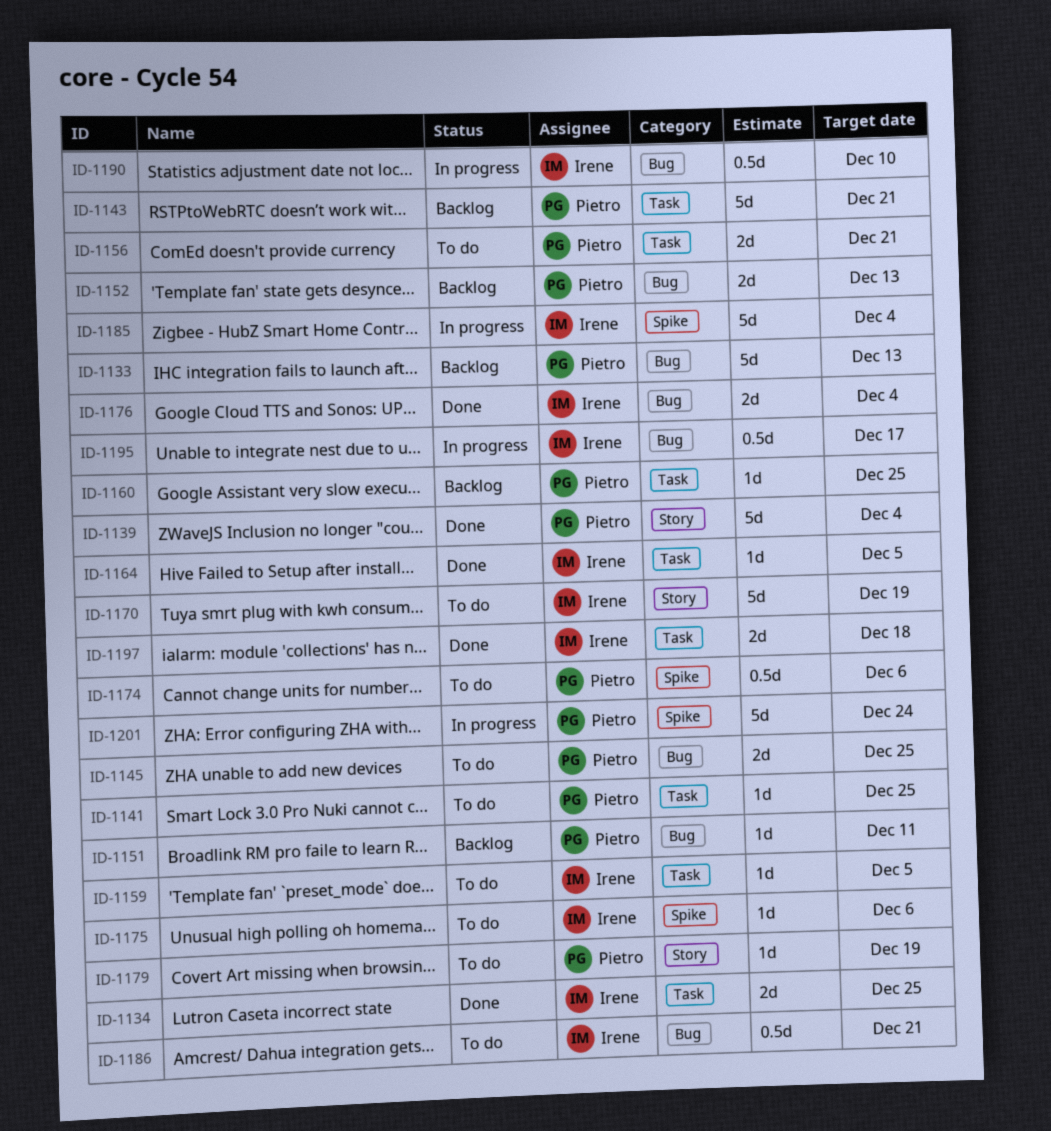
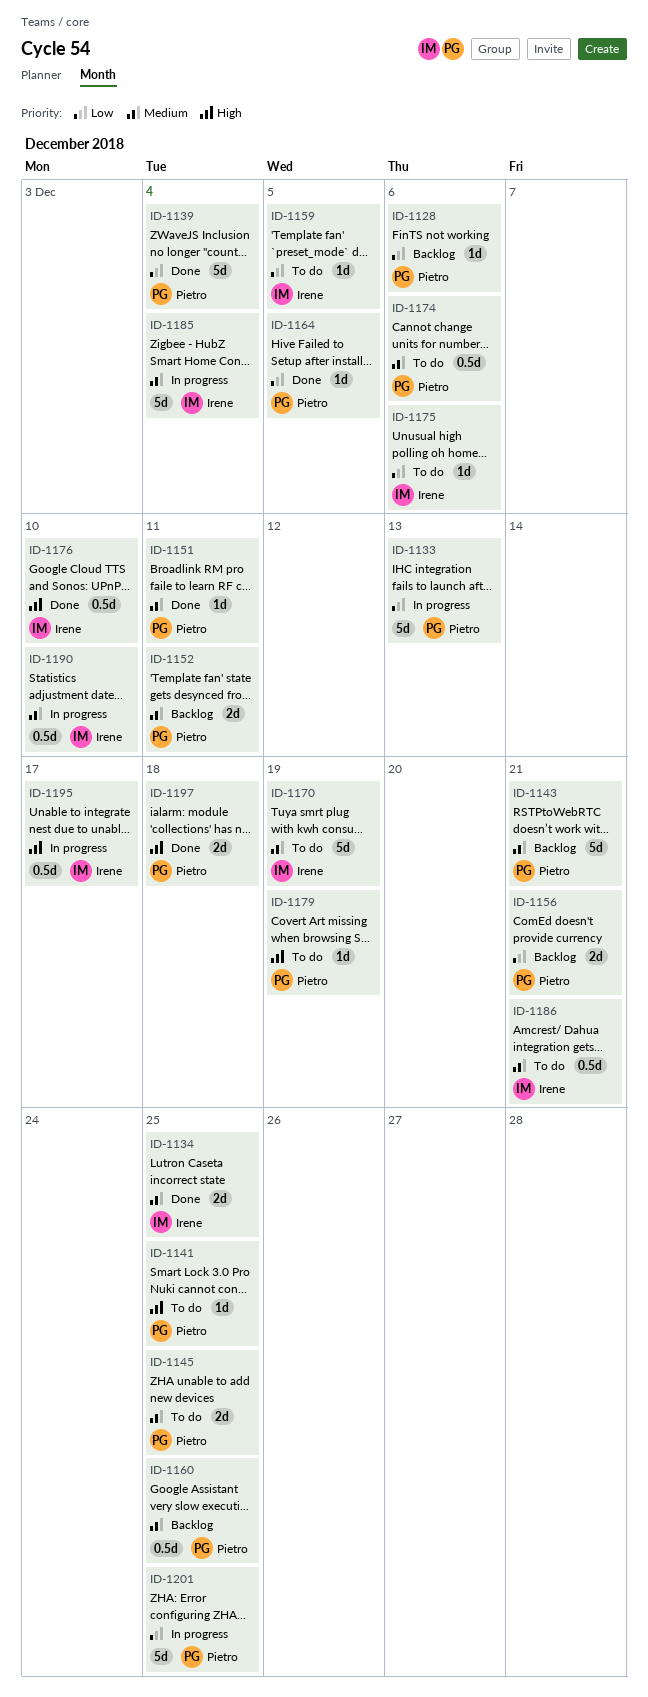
ID-1128: none -> present
ID-1133, status: Backlog -> In progress
ID-1151, status: Backlog -> Done
ID-1152, due: Dec 13 -> Dec 11
ID-1156, status: To do -> Backlog
ID-1160, estimate: 1d -> 0.5d
ID-1164, owner: Irene -> Pietro
ID-1176, estimate: 2d -> 0.5d
ID-1176, due: Dec 4 -> Dec 10
ID-1197, owner: Irene -> Pietro
ID-1201, due: Dec 24 -> Dec 25

